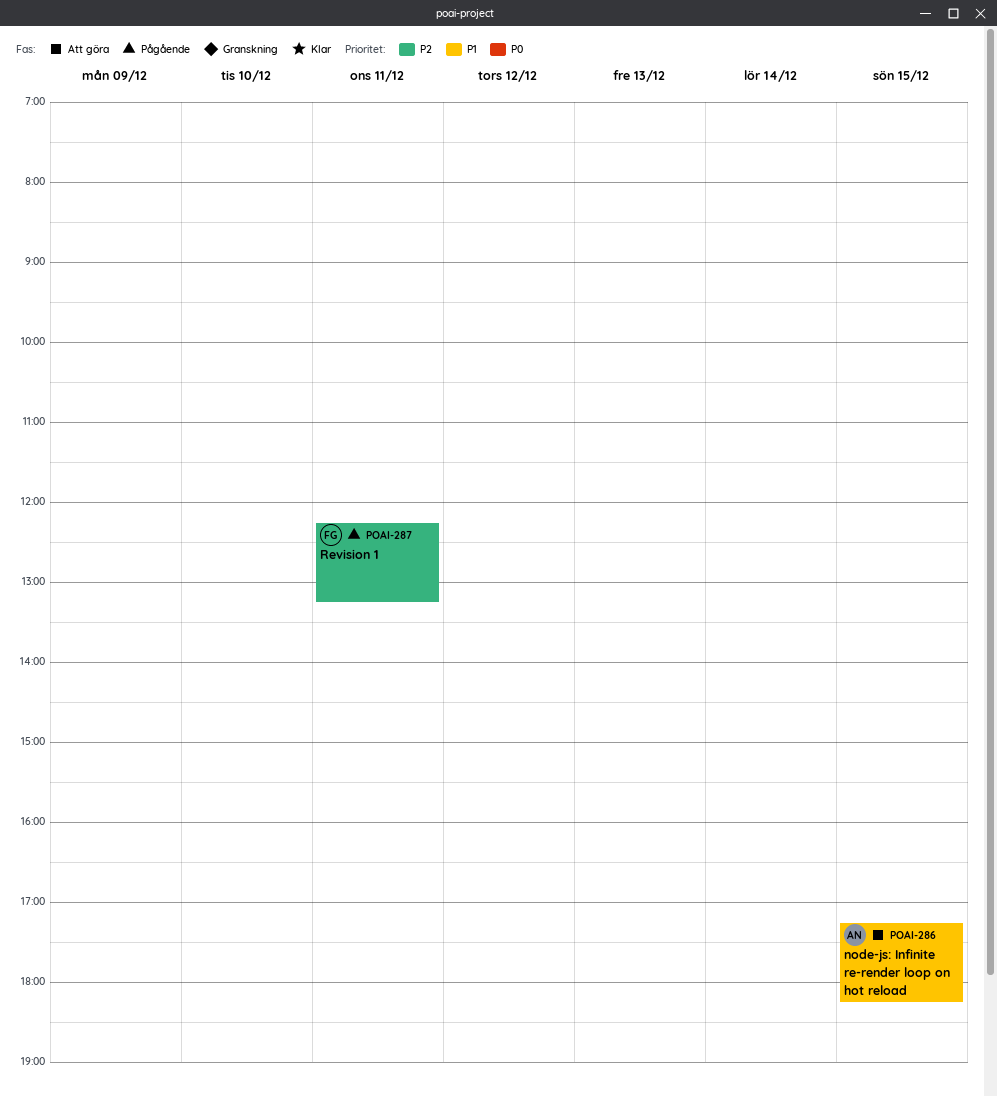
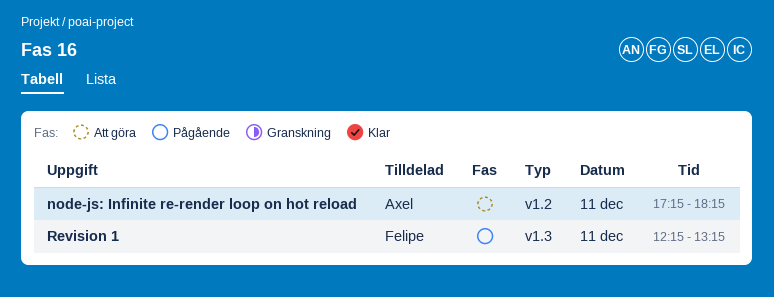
node-js: Infinite re-render loop on hot reload, day: Dec 15 -> Dec 11

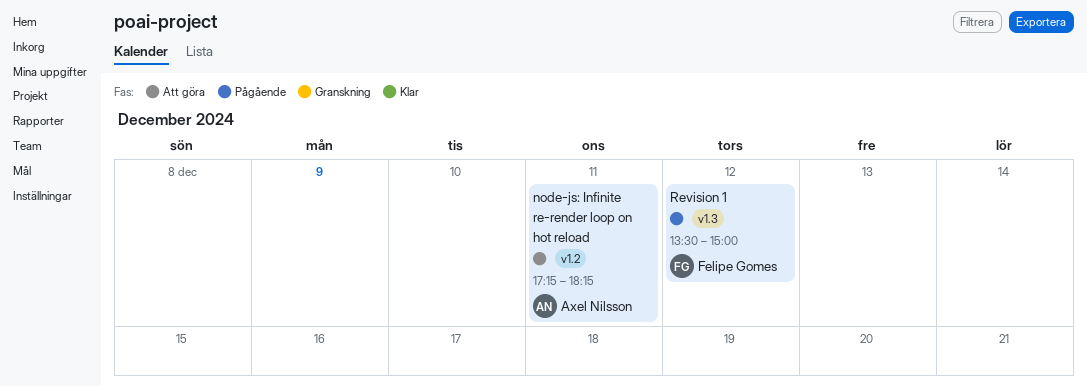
Revision 1, day: Dec 11 -> Dec 12
Revision 1, begins: 12:15 -> 13:30
Revision 1, ends: 13:15 -> 15:00

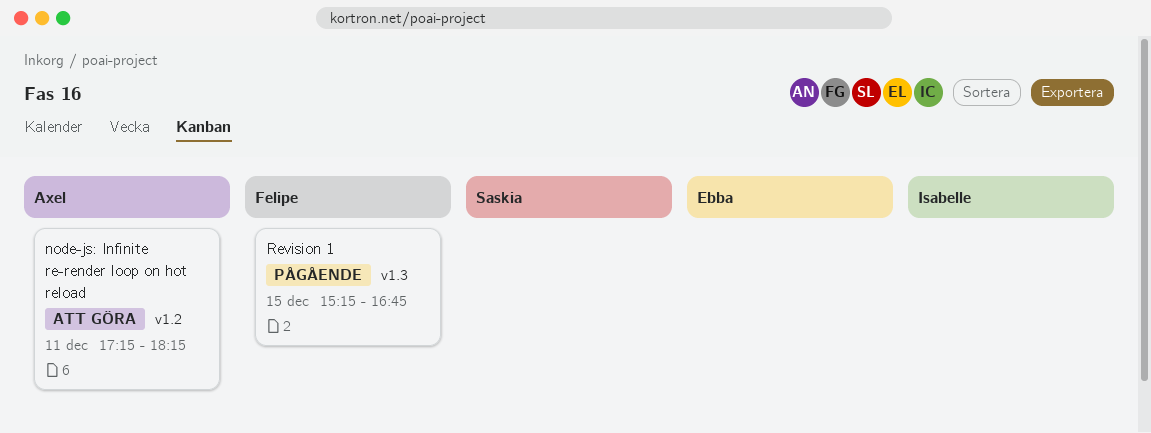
Revision 1, day: Dec 12 -> Dec 15
Revision 1, begins: 13:30 -> 15:15
Revision 1, ends: 15:00 -> 16:45

